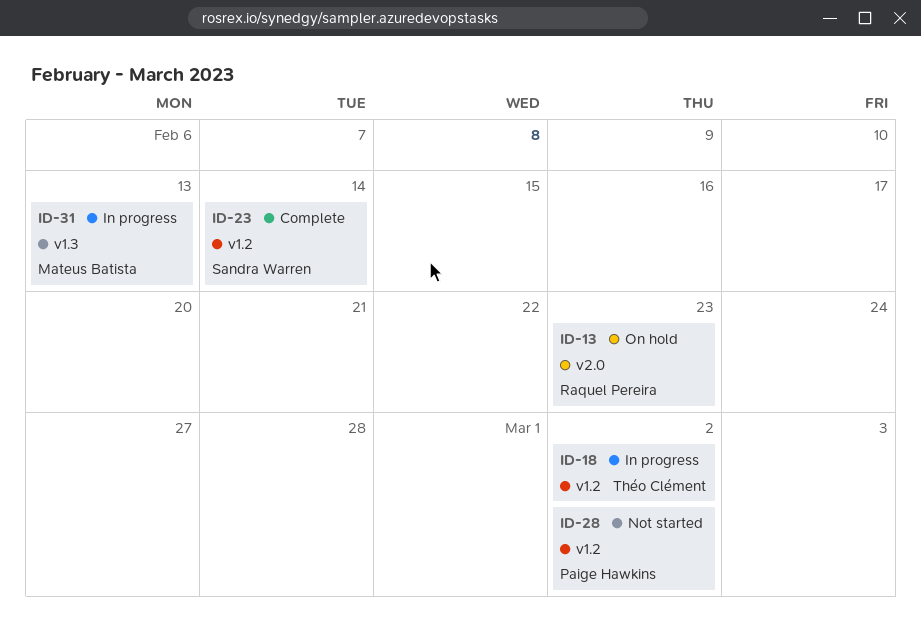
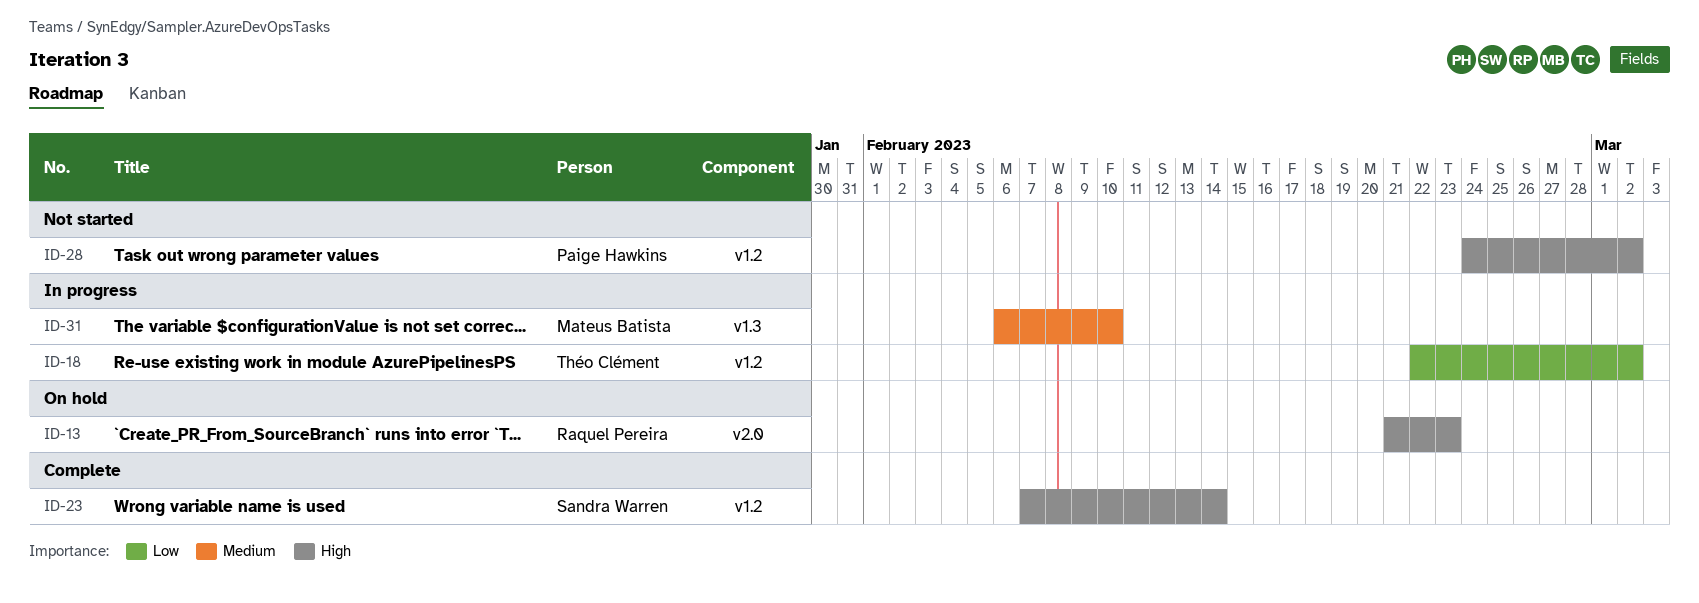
ID-31, due: Feb 13 -> Feb 10

